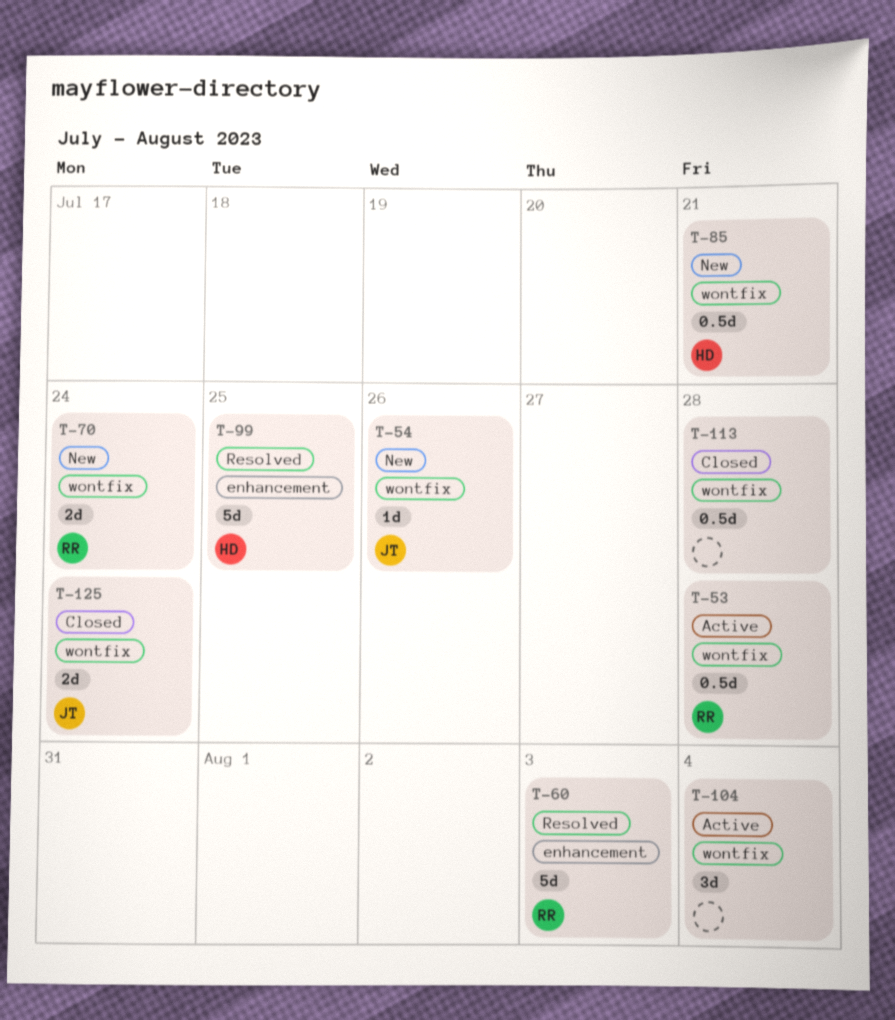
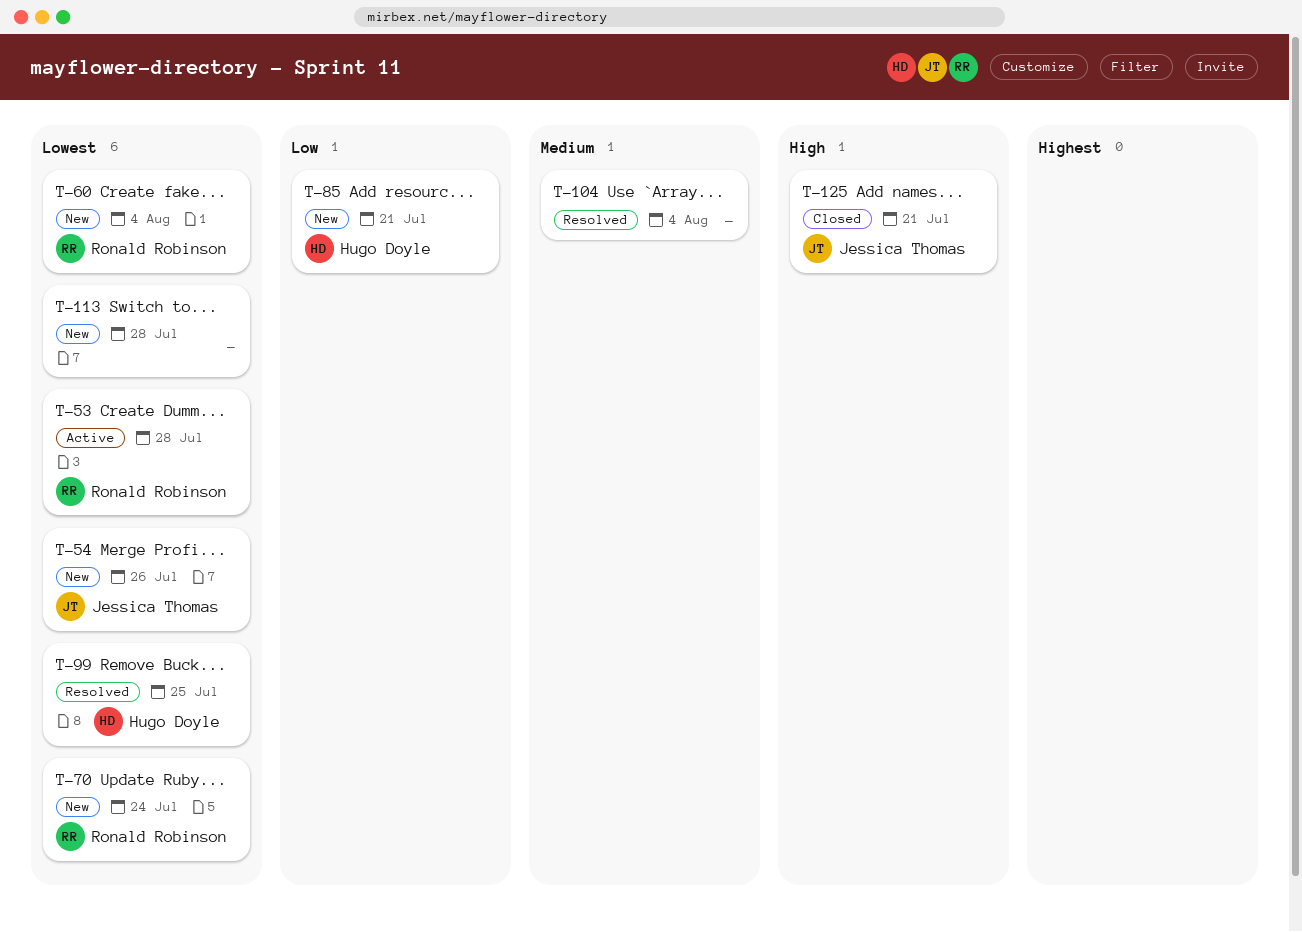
T-60, status: Resolved -> New
T-60, due: Aug 3 -> Aug 4
T-104, status: Active -> Resolved
T-113, status: Closed -> New
T-125, due: Jul 24 -> Jul 21

